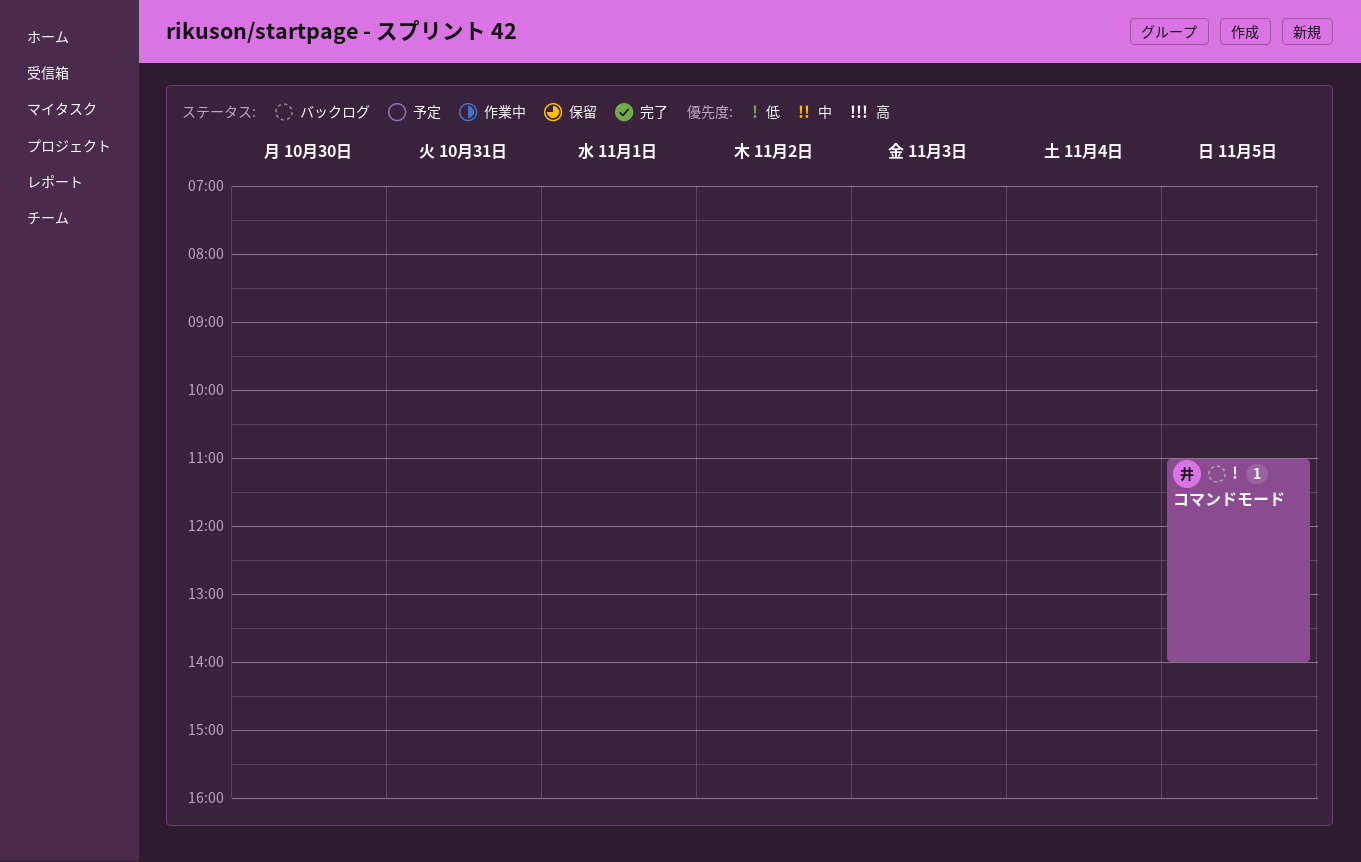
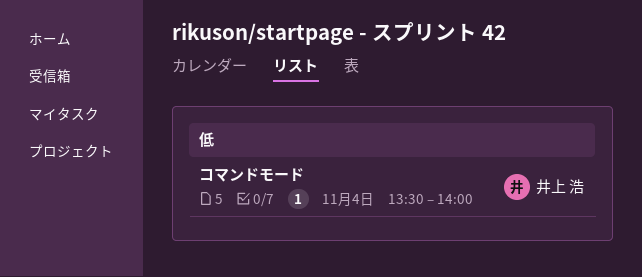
コマンドモード, day: Nov 5 -> Nov 4
コマンドモード, begins: 11:00 -> 13:30

